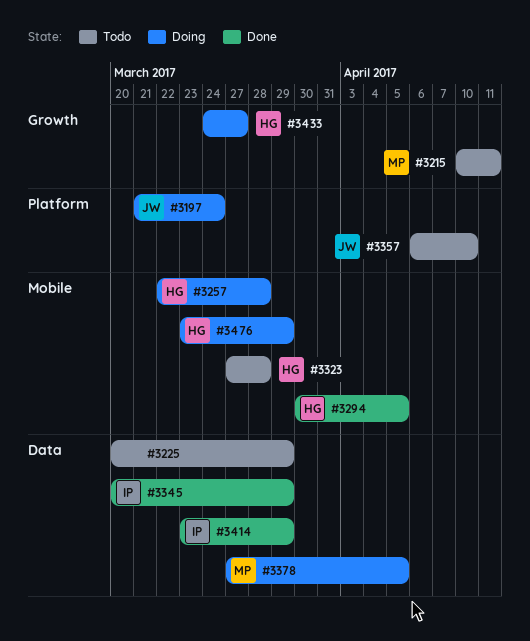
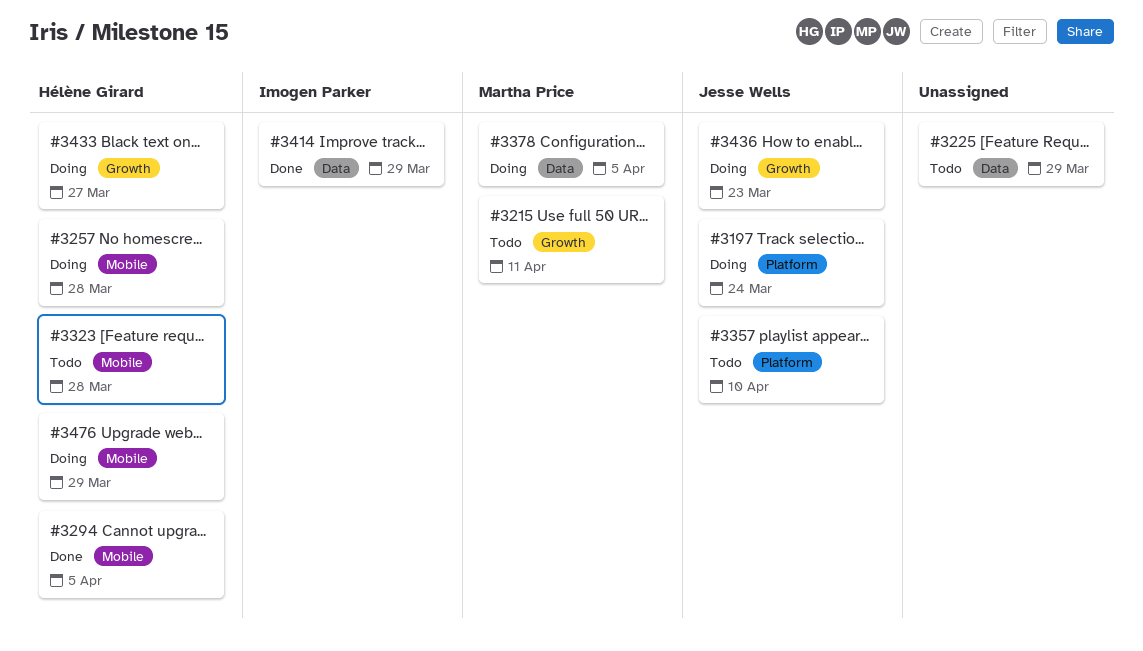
#3345: present -> none
#3436: none -> present

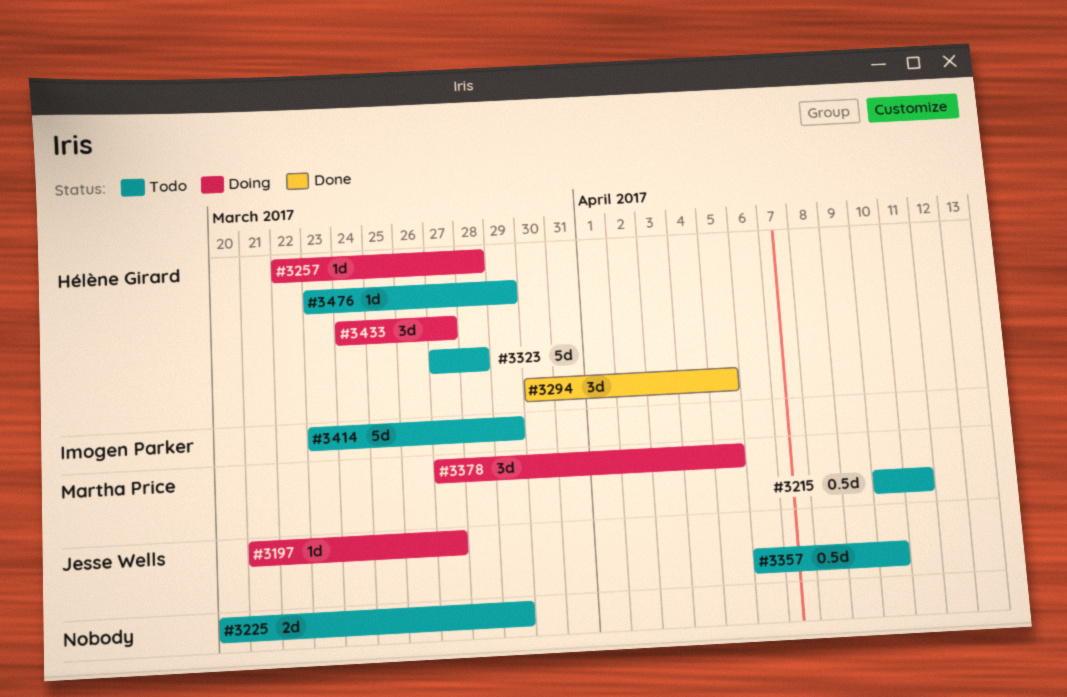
#3197, due: Mar 24 -> Mar 27
#3414, status: Done -> Todo
#3436: present -> none
#3476, status: Doing -> Todo

